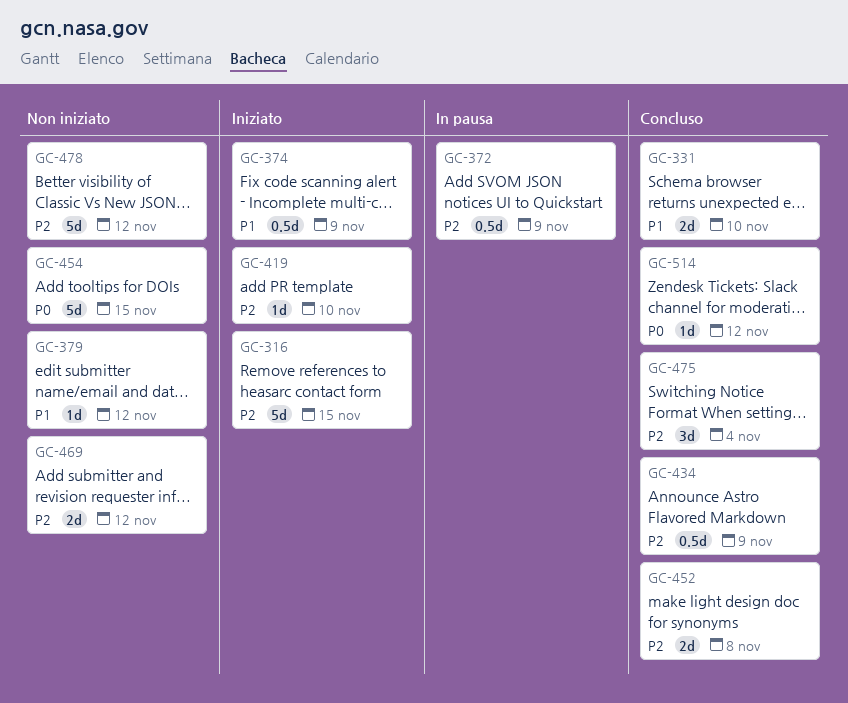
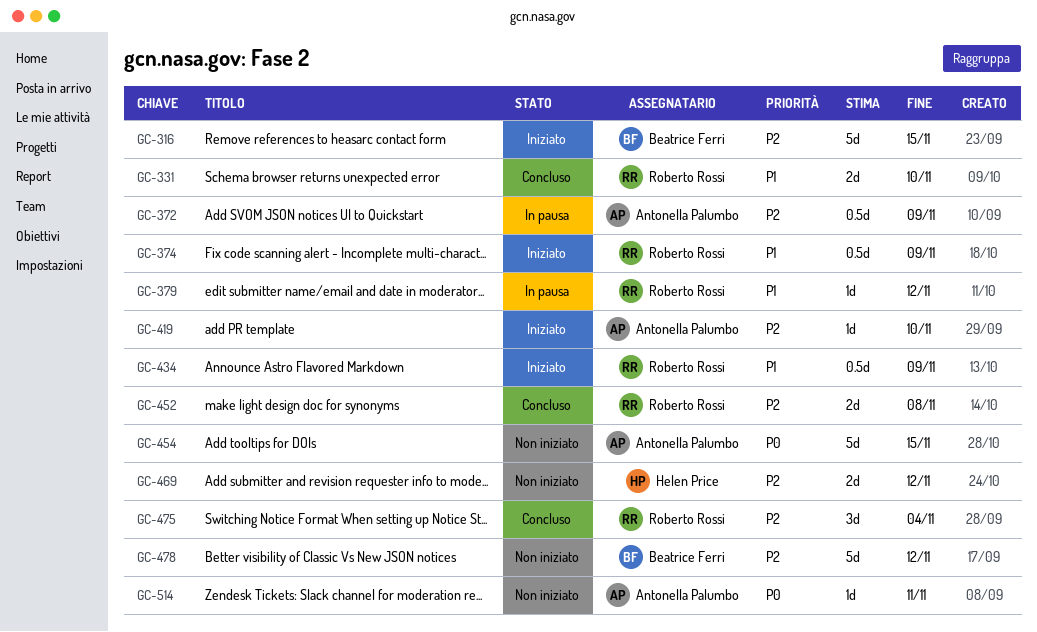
GC-379, status: Non iniziato -> In pausa
GC-434, status: Concluso -> Iniziato
GC-434, priority: P2 -> P1
GC-514, status: Concluso -> Non iniziato
GC-514, due: Nov 12 -> Nov 11

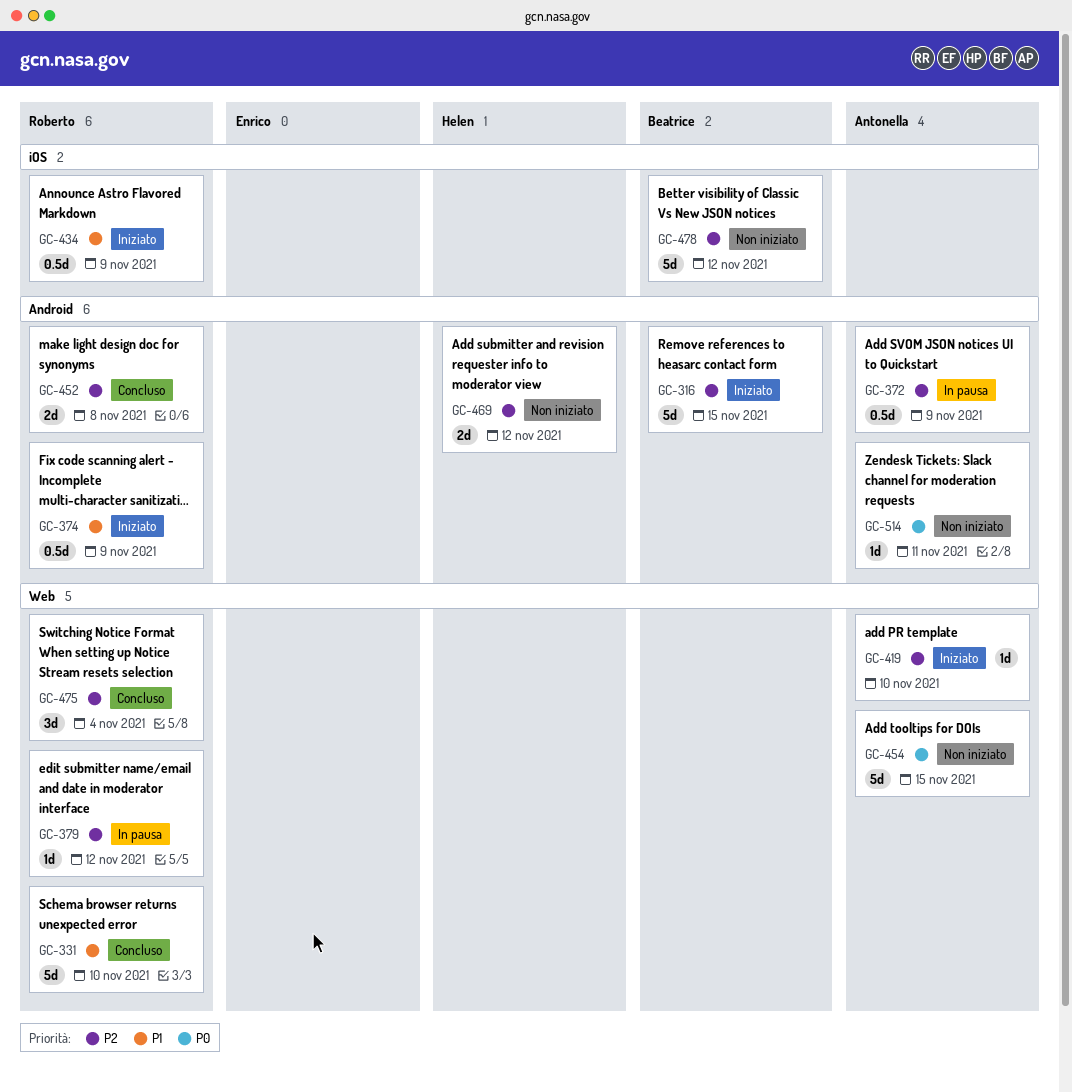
GC-331, estimate: 2d -> 5d
GC-379, priority: P1 -> P2

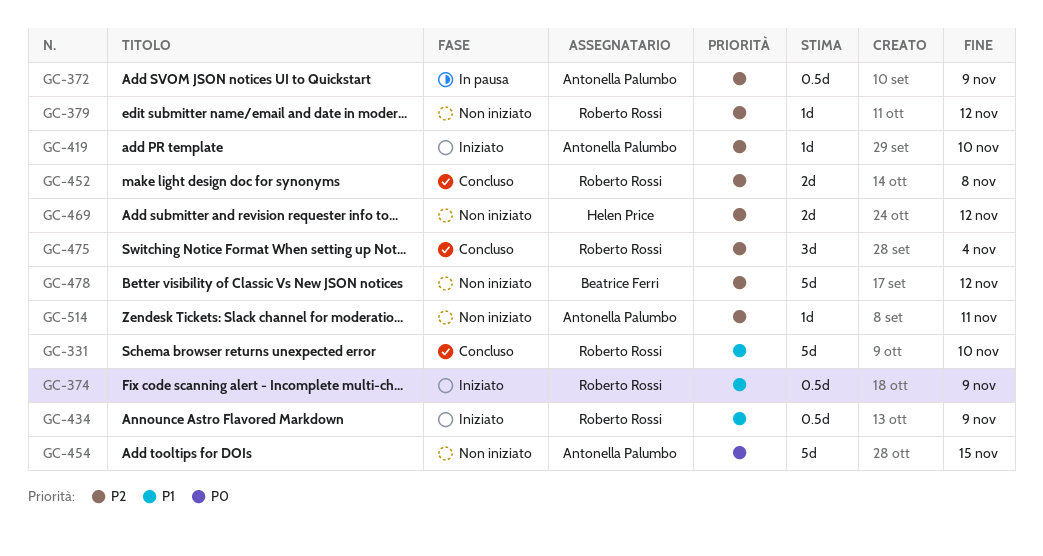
GC-316: present -> none
GC-379, status: In pausa -> Non iniziato
GC-514, priority: P0 -> P2

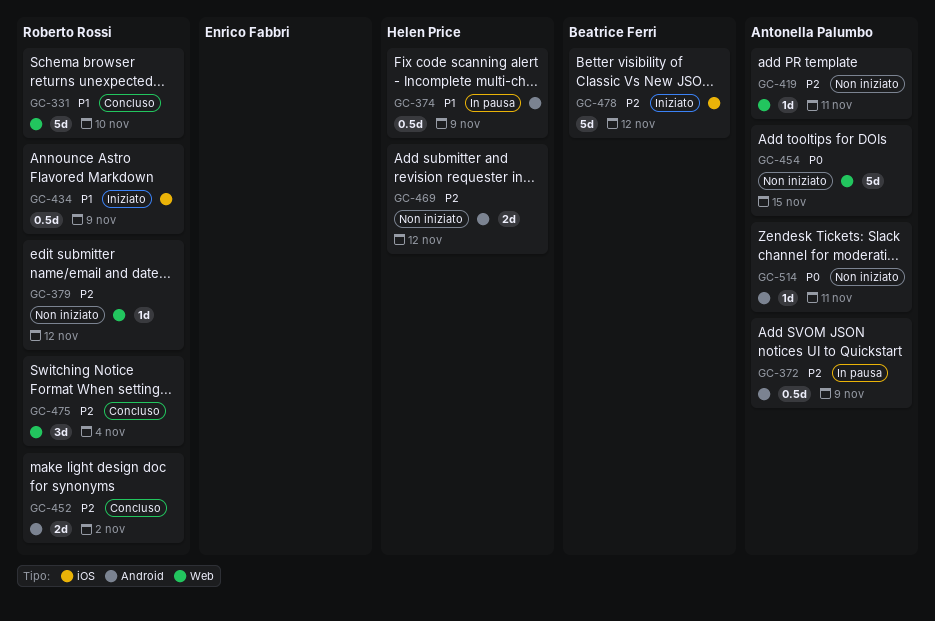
GC-374, status: Iniziato -> In pausa
GC-374, owner: Roberto Rossi -> Helen Price
GC-419, status: Iniziato -> Non iniziato
GC-419, due: Nov 10 -> Nov 11
GC-452, due: Nov 8 -> Nov 2
GC-478, status: Non iniziato -> Iniziato
GC-514, priority: P2 -> P0

